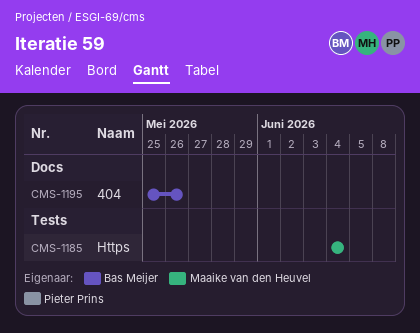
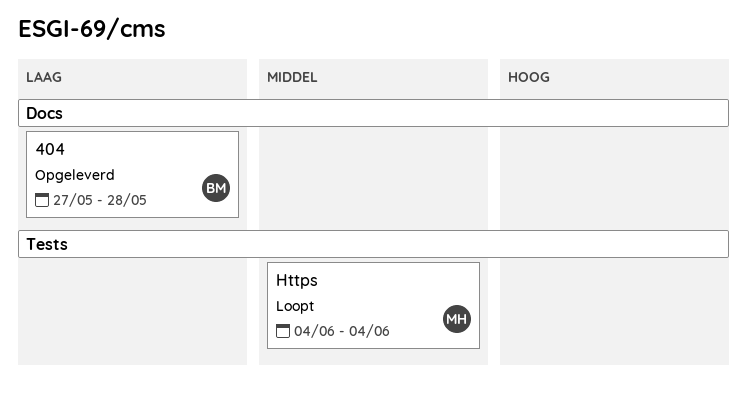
404, start: May 25 -> May 27
404, due: May 26 -> May 28

